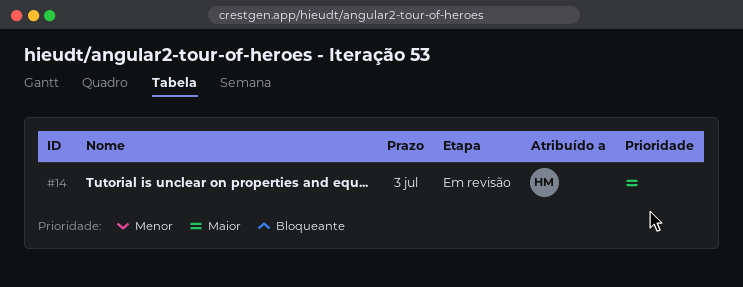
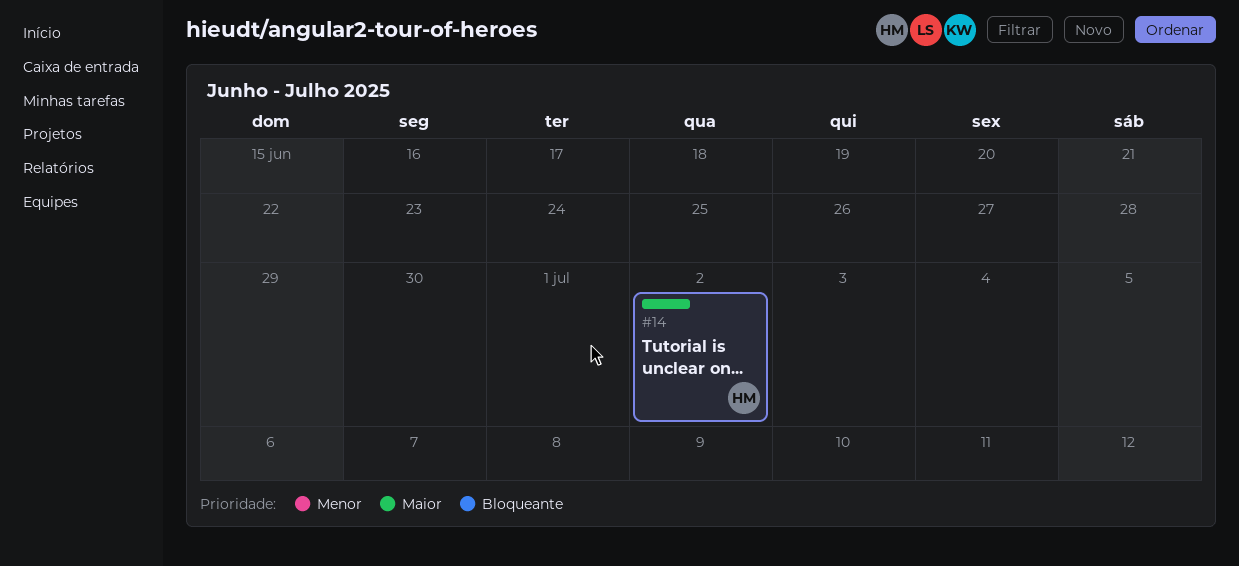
#14, due: Jul 3 -> Jul 2

